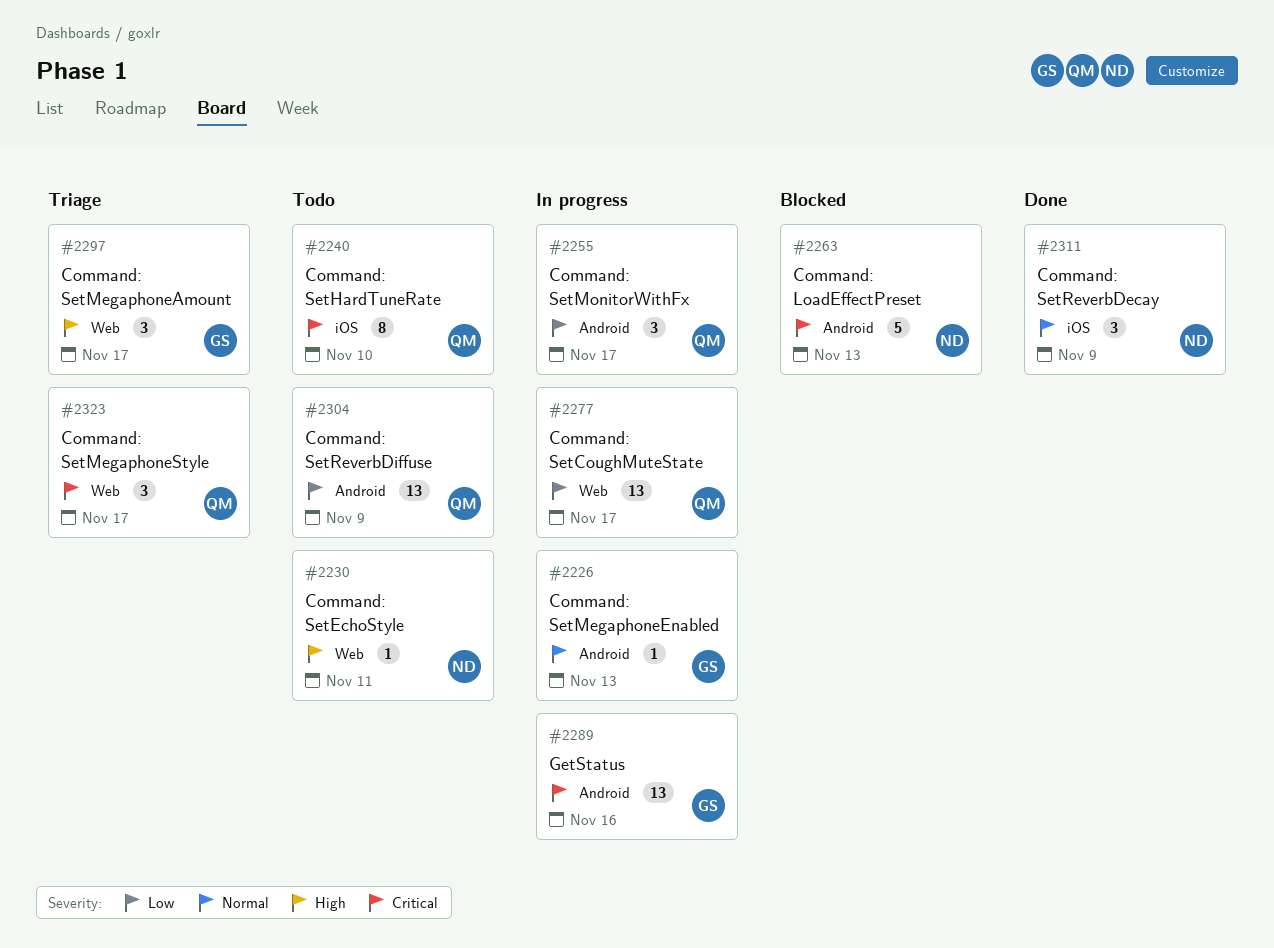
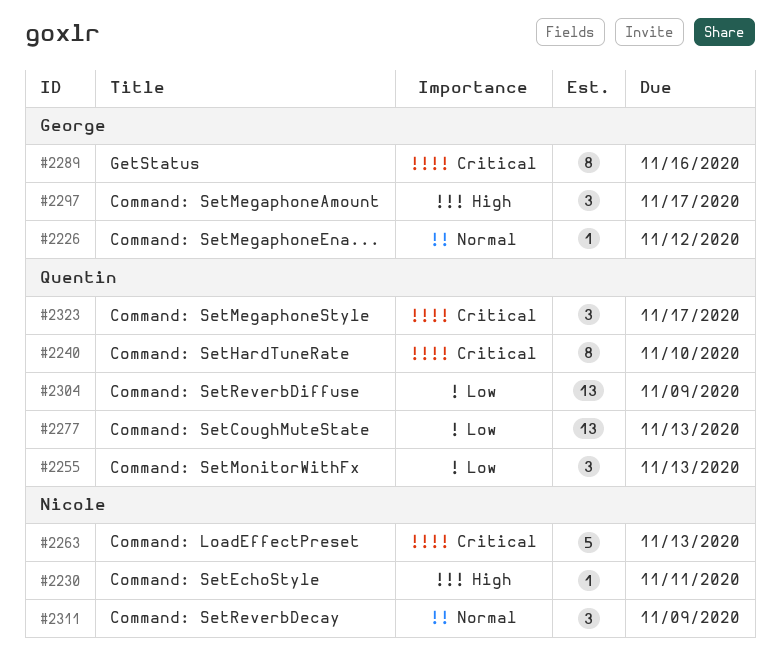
#2226, due: Nov 13 -> Nov 12
#2255, due: Nov 17 -> Nov 13
#2277, due: Nov 17 -> Nov 13
#2289, estimate: 13 -> 8

